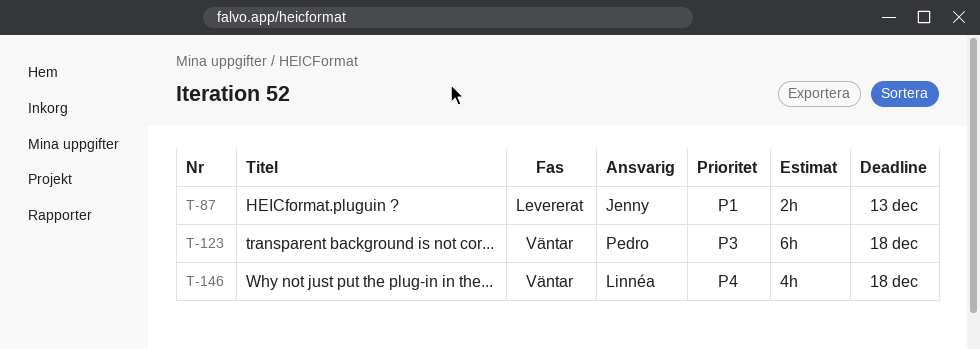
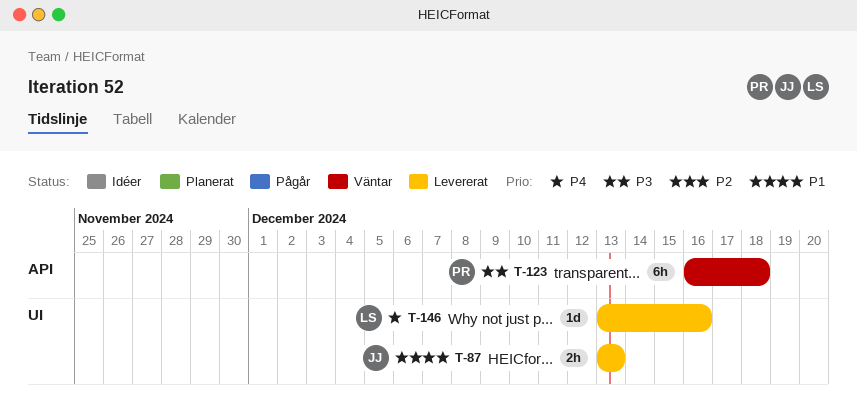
T-146, status: Väntar -> Levererat
T-146, estimate: 4h -> 1d
T-146, due: Dec 18 -> Dec 16

